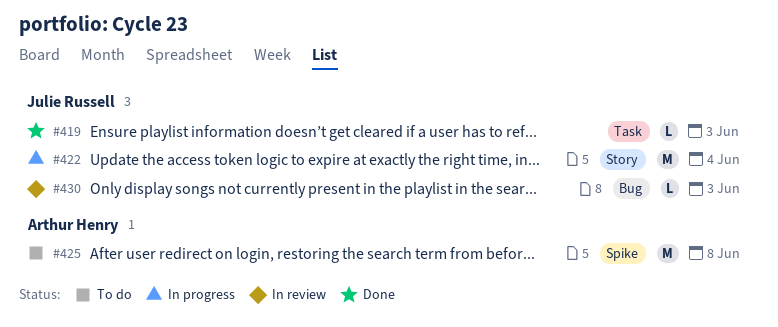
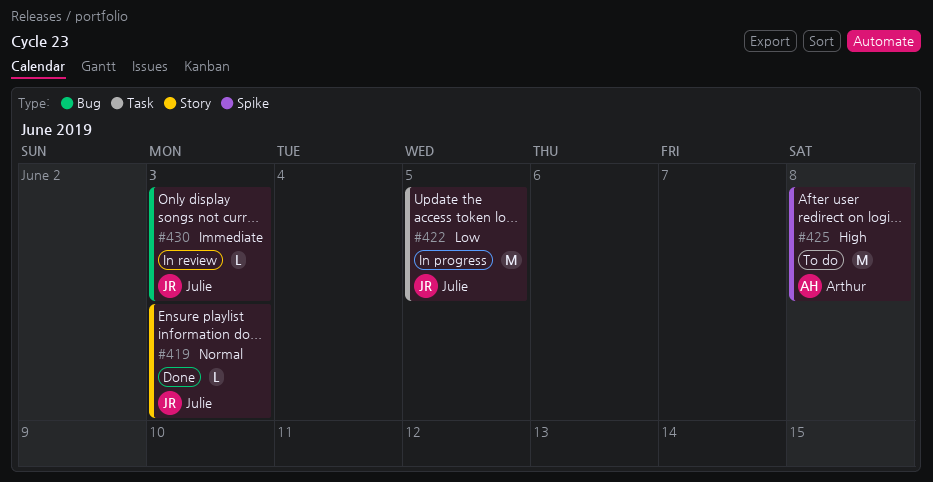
#419, label: Task -> Story
#422, label: Story -> Task
#422, due: Jun 4 -> Jun 5

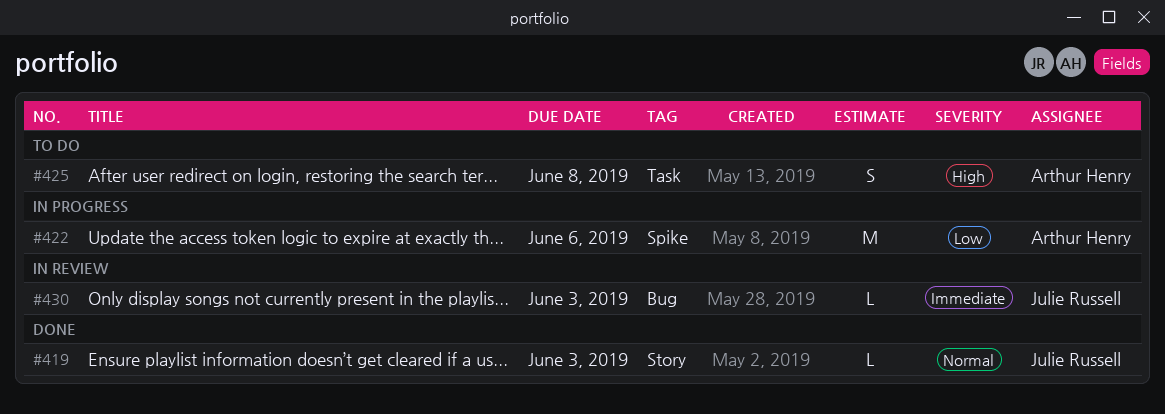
#422, owner: Julie Russell -> Arthur Henry
#422, label: Task -> Spike
#422, due: Jun 5 -> Jun 6
#425, label: Spike -> Task
#425, estimate: M -> S

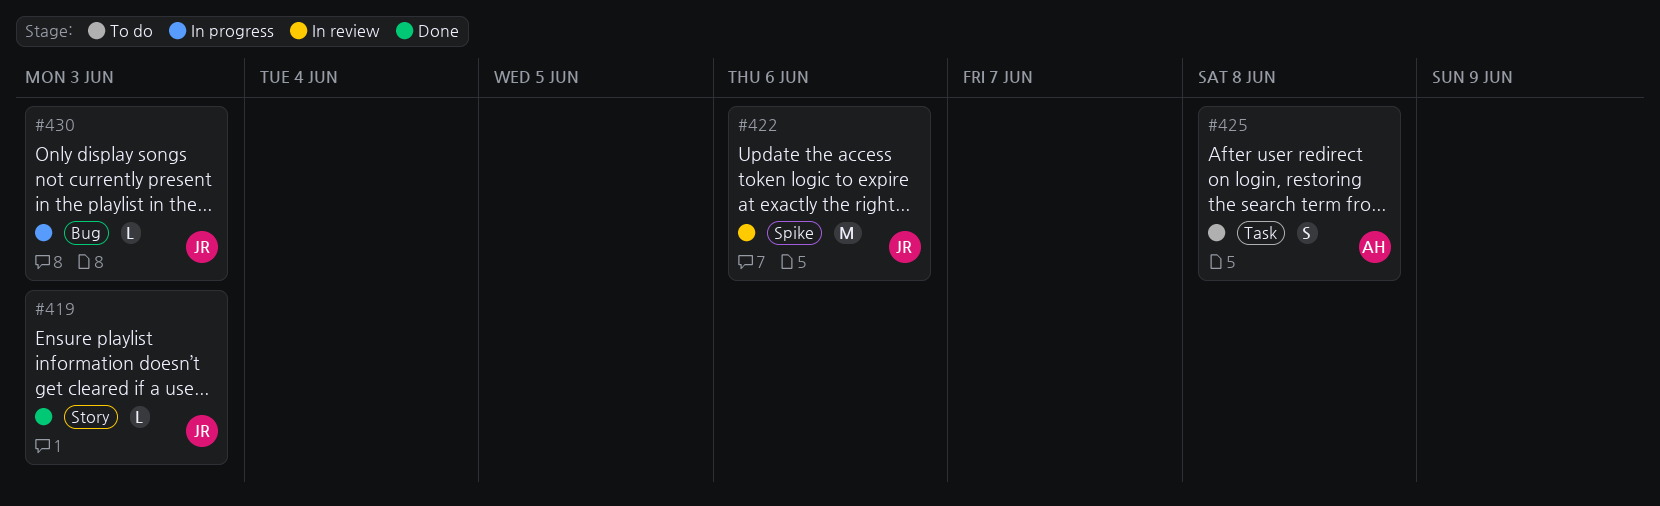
#422, status: In progress -> In review
#422, owner: Arthur Henry -> Julie Russell
#430, status: In review -> In progress

